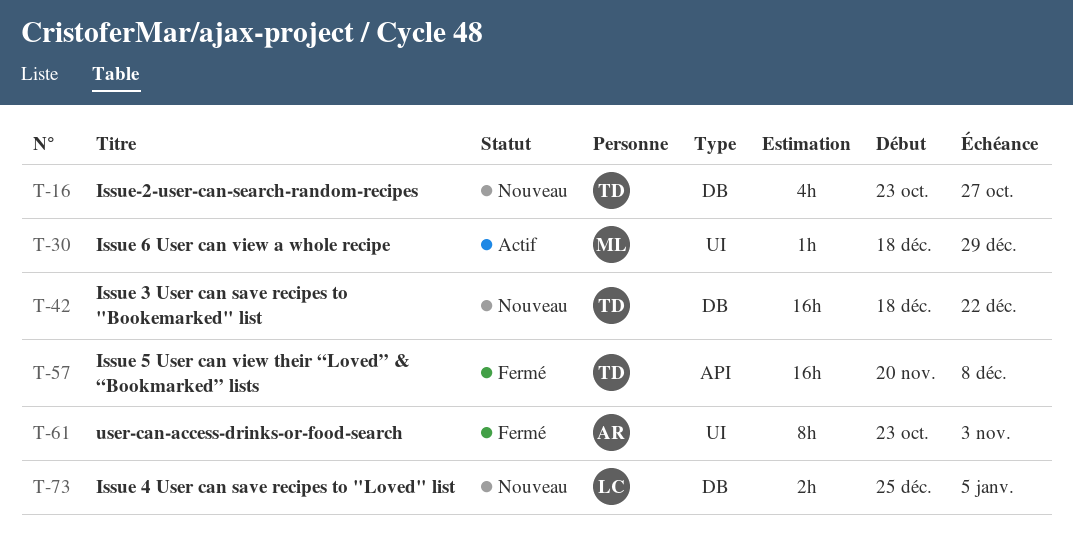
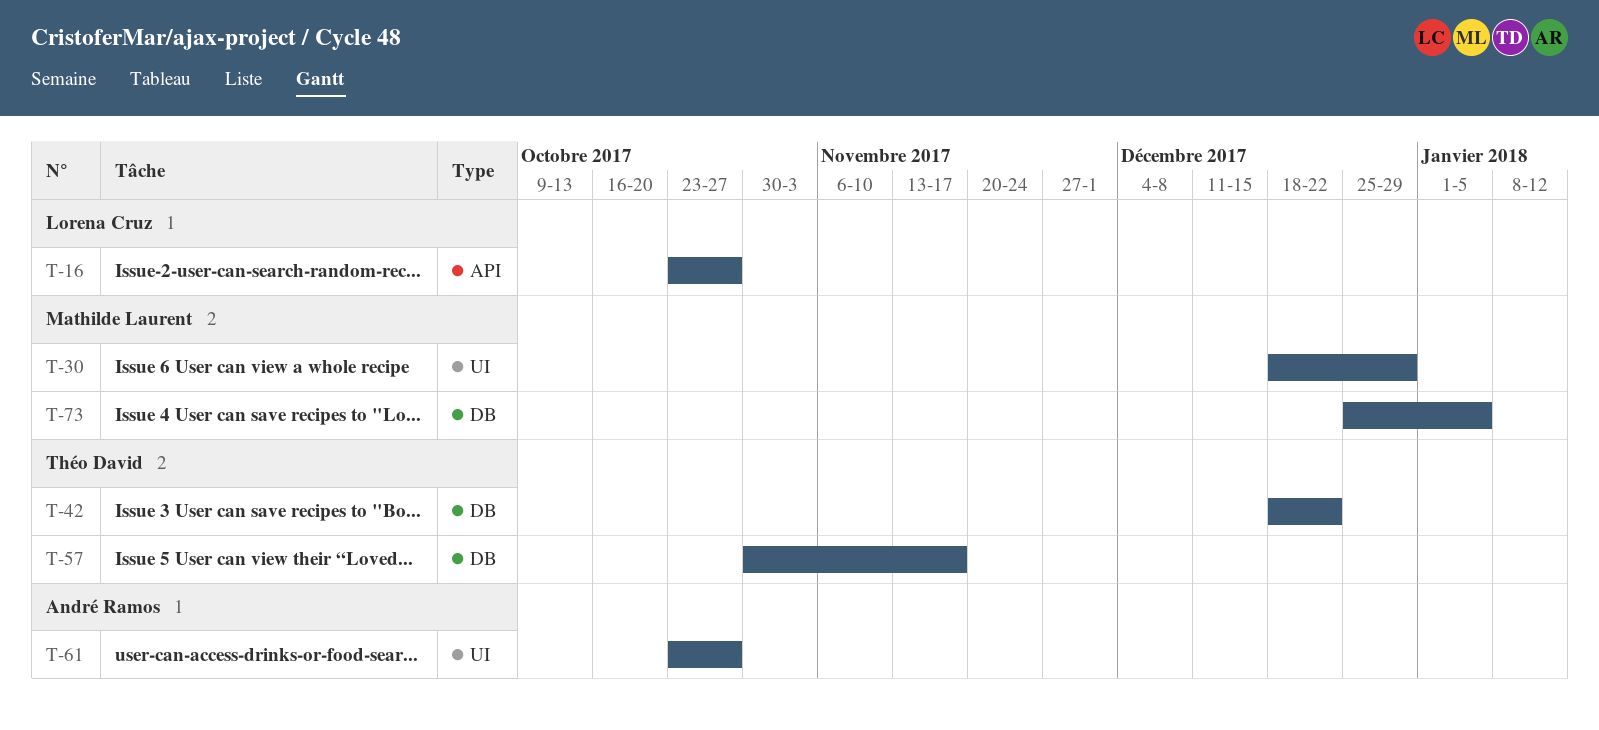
T-16, owner: Théo David -> Lorena Cruz
T-16, label: DB -> API
T-57, label: API -> DB
T-57, start: Nov 20 -> Oct 30
T-57, due: Dec 8 -> Nov 17
T-61, due: Nov 3 -> Oct 27
T-73, owner: Lorena Cruz -> Mathilde Laurent

